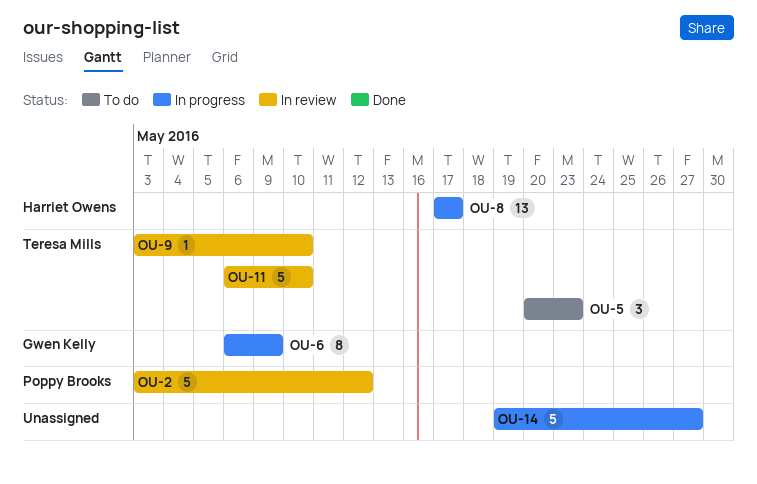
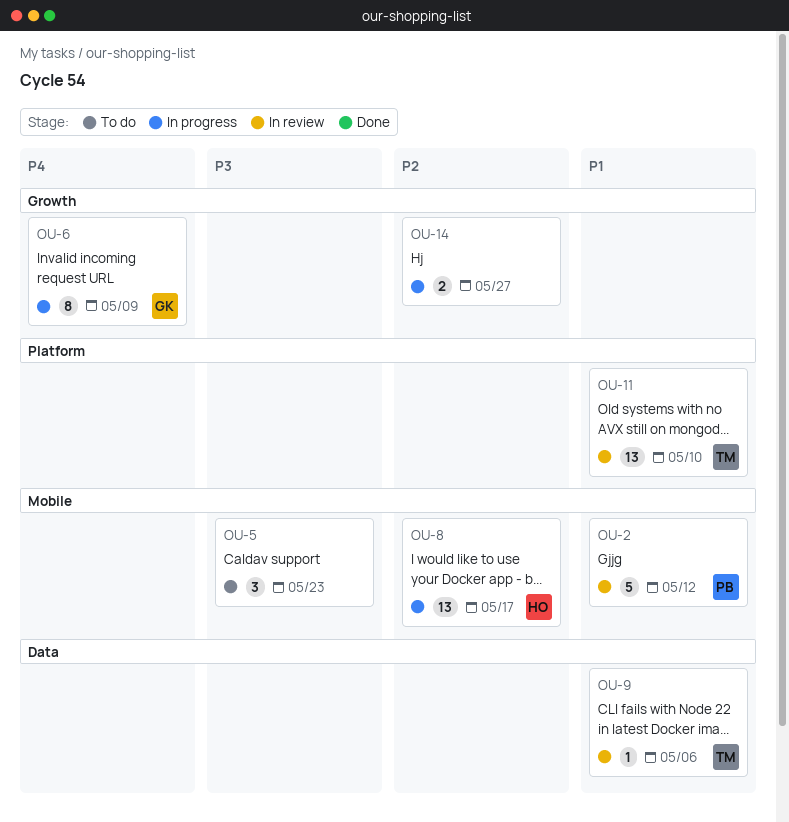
OU-5, owner: Teresa Mills -> none
OU-9, due: May 10 -> May 6
OU-11, estimate: 5 -> 13
OU-14, estimate: 5 -> 2

